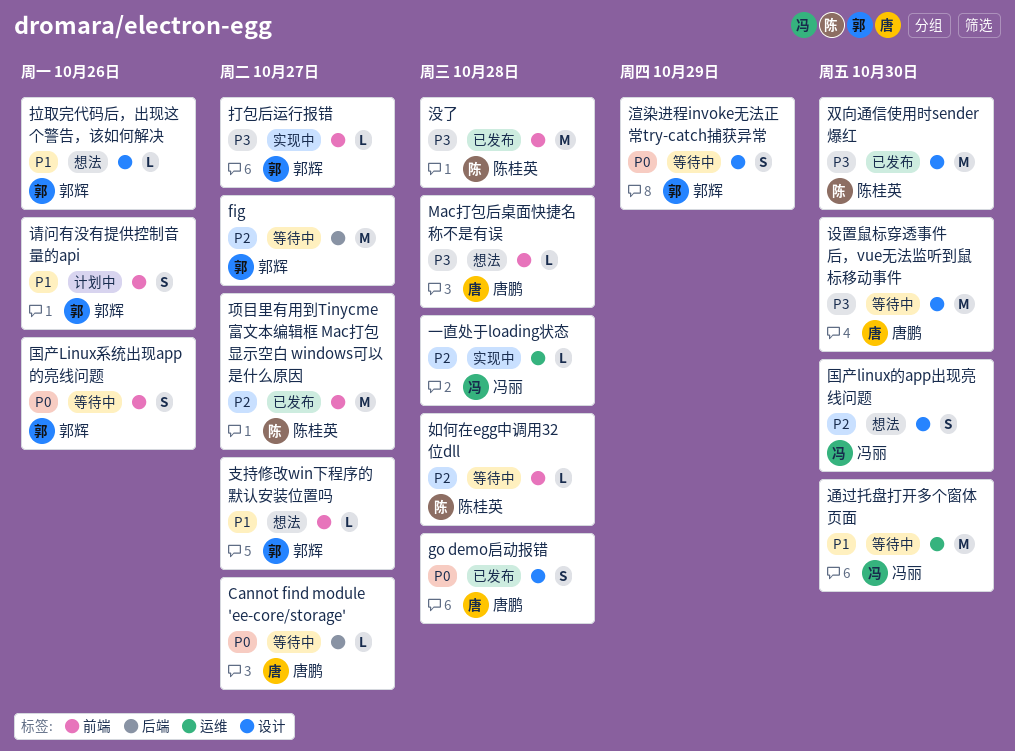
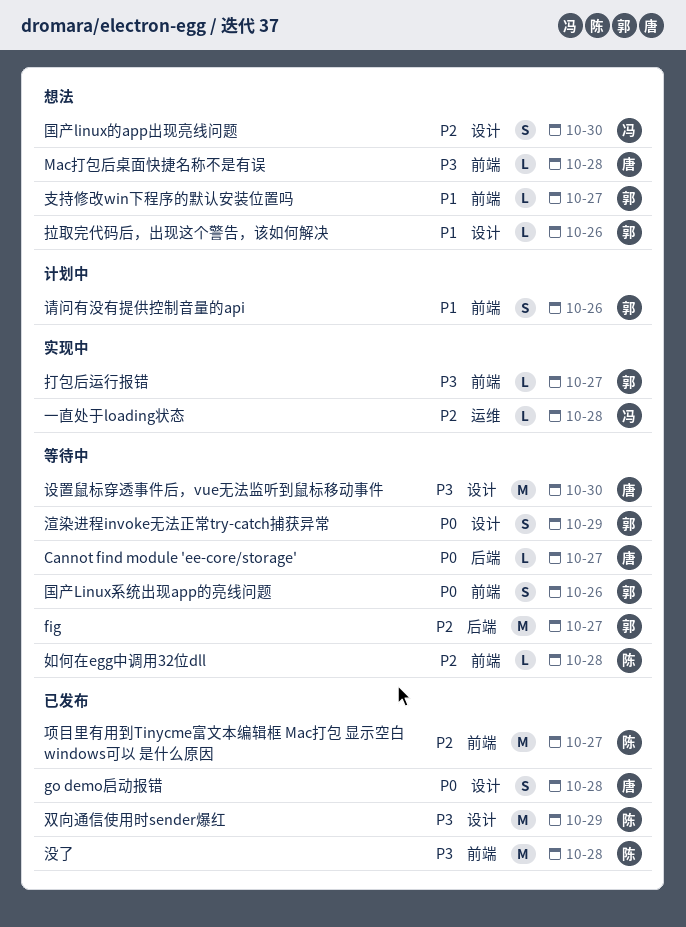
双向通信使用时sender爆红, due: Oct 30 -> Oct 29
通过托盘打开多个窗体页面: present -> none

